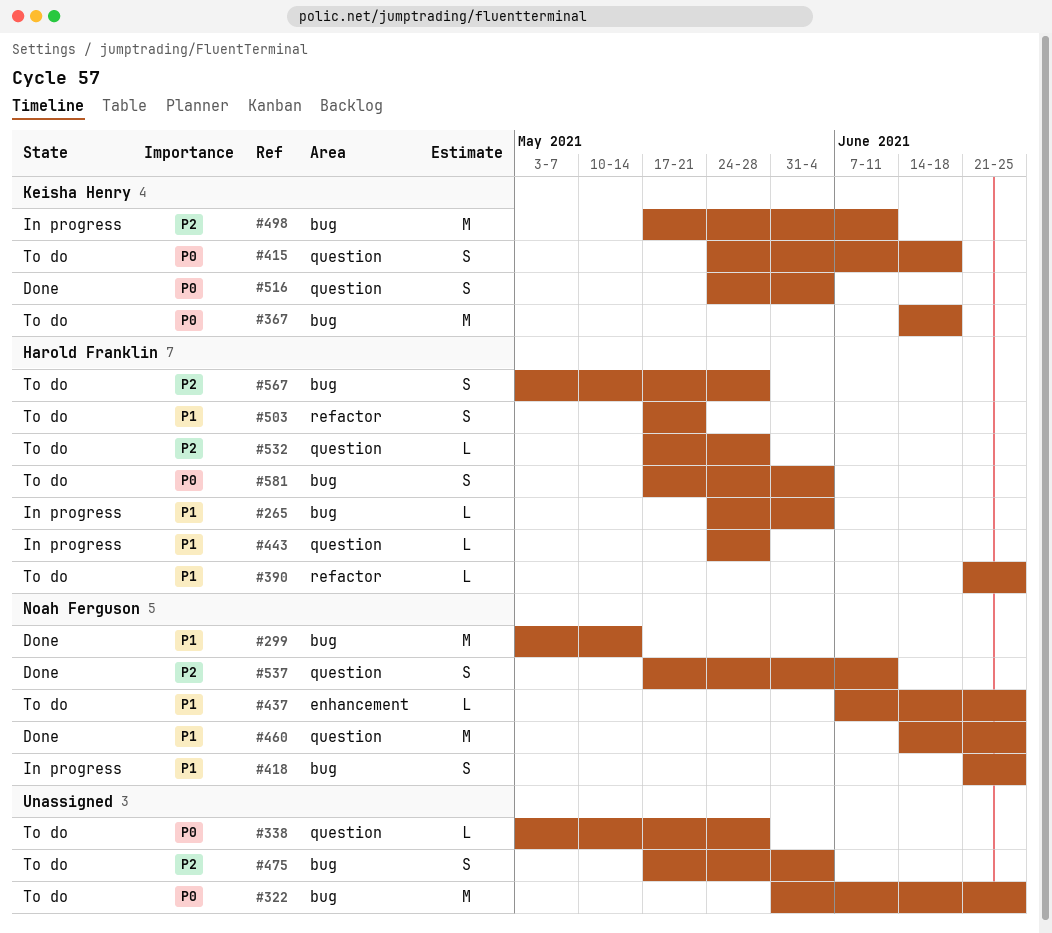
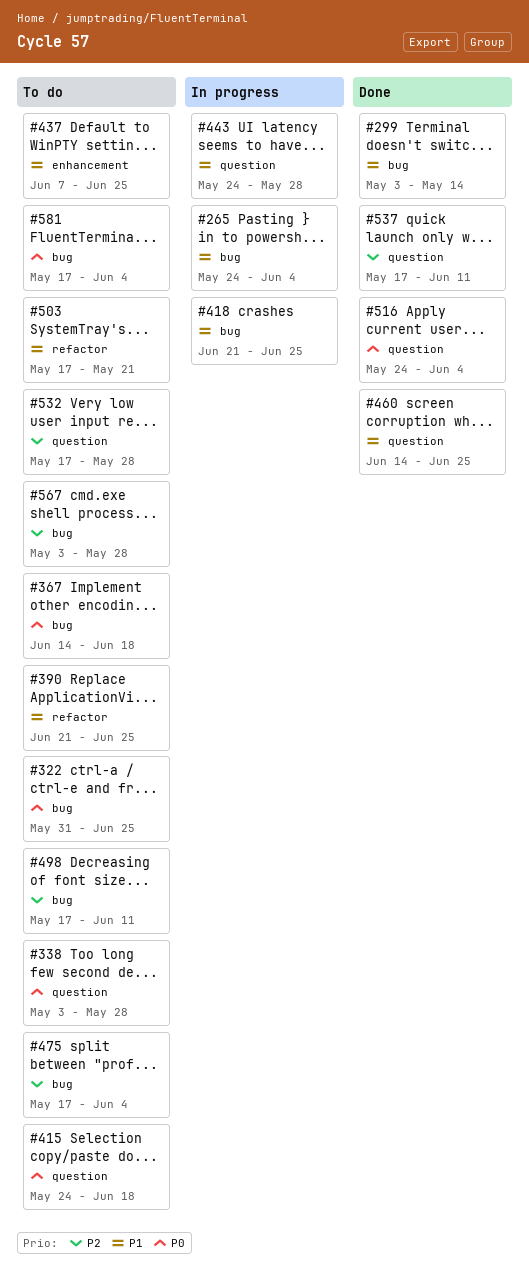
#498, status: In progress -> To do

